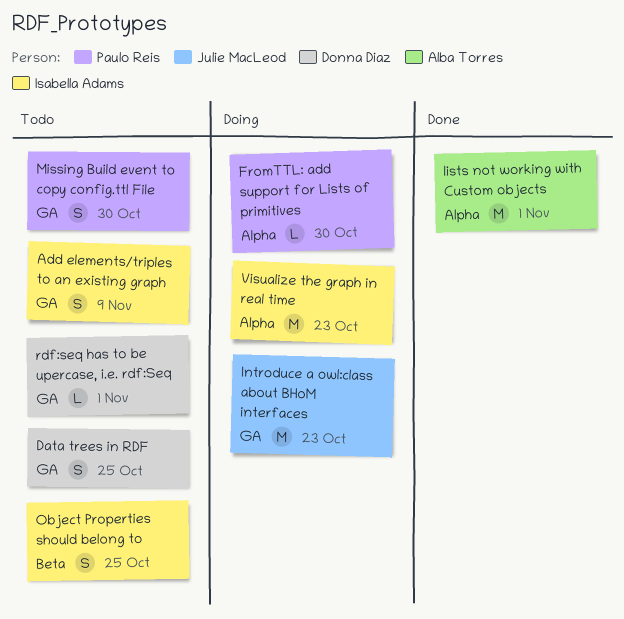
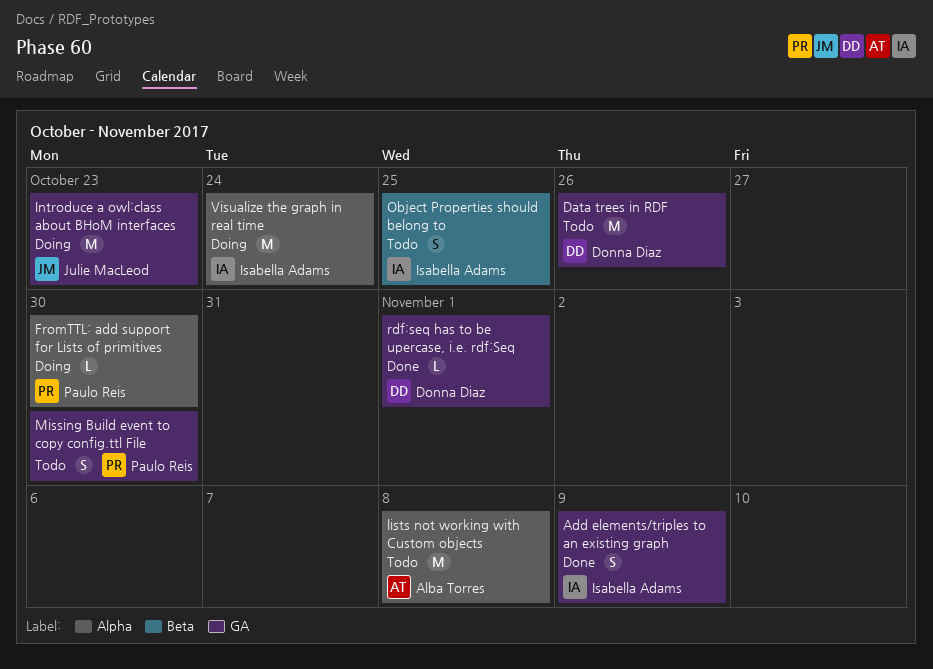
Add elements/triples to an existing graph, status: Todo -> Done
Data trees in RDF, estimate: S -> M
Data trees in RDF, due: Oct 25 -> Oct 26
lists not working with Custom objects, status: Done -> Todo
lists not working with Custom objects, due: Nov 1 -> Nov 8
rdf:seq has to be upercase, i.e. rdf:Seq, status: Todo -> Done
Visualize the graph in real time, due: Oct 23 -> Oct 24

